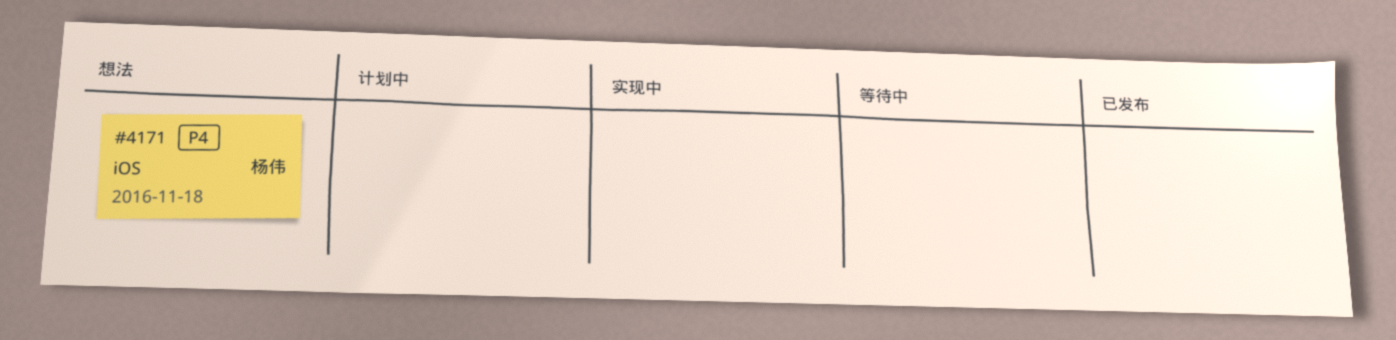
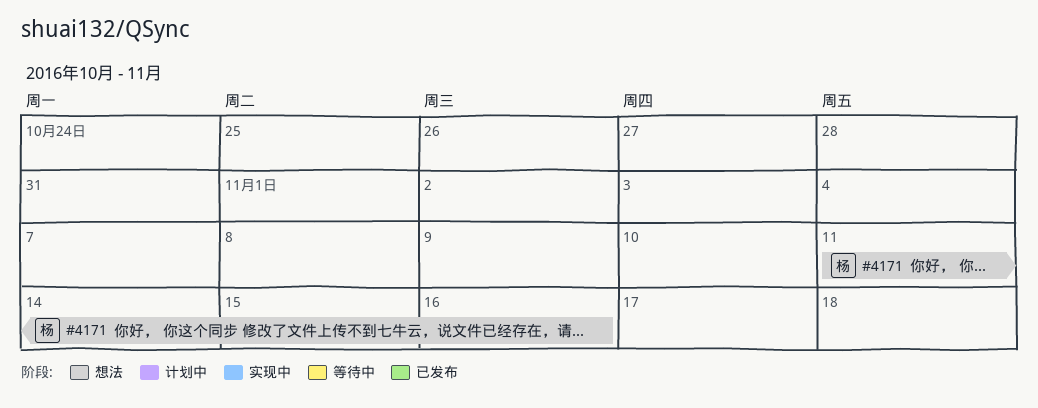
#4171, due: Nov 18 -> Nov 16

